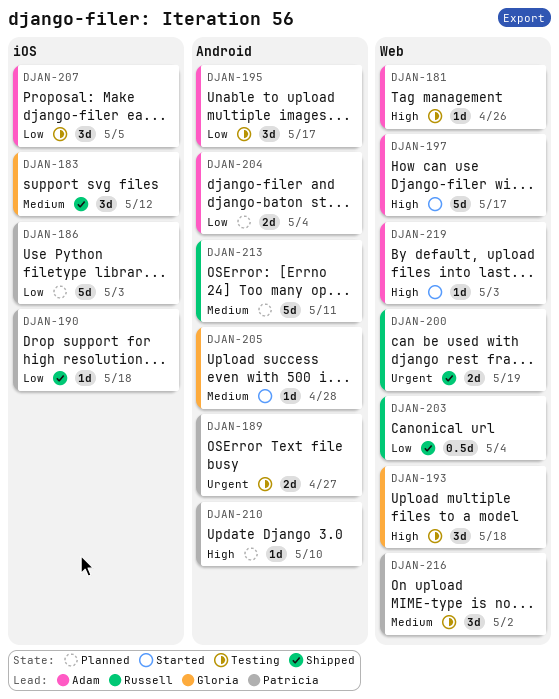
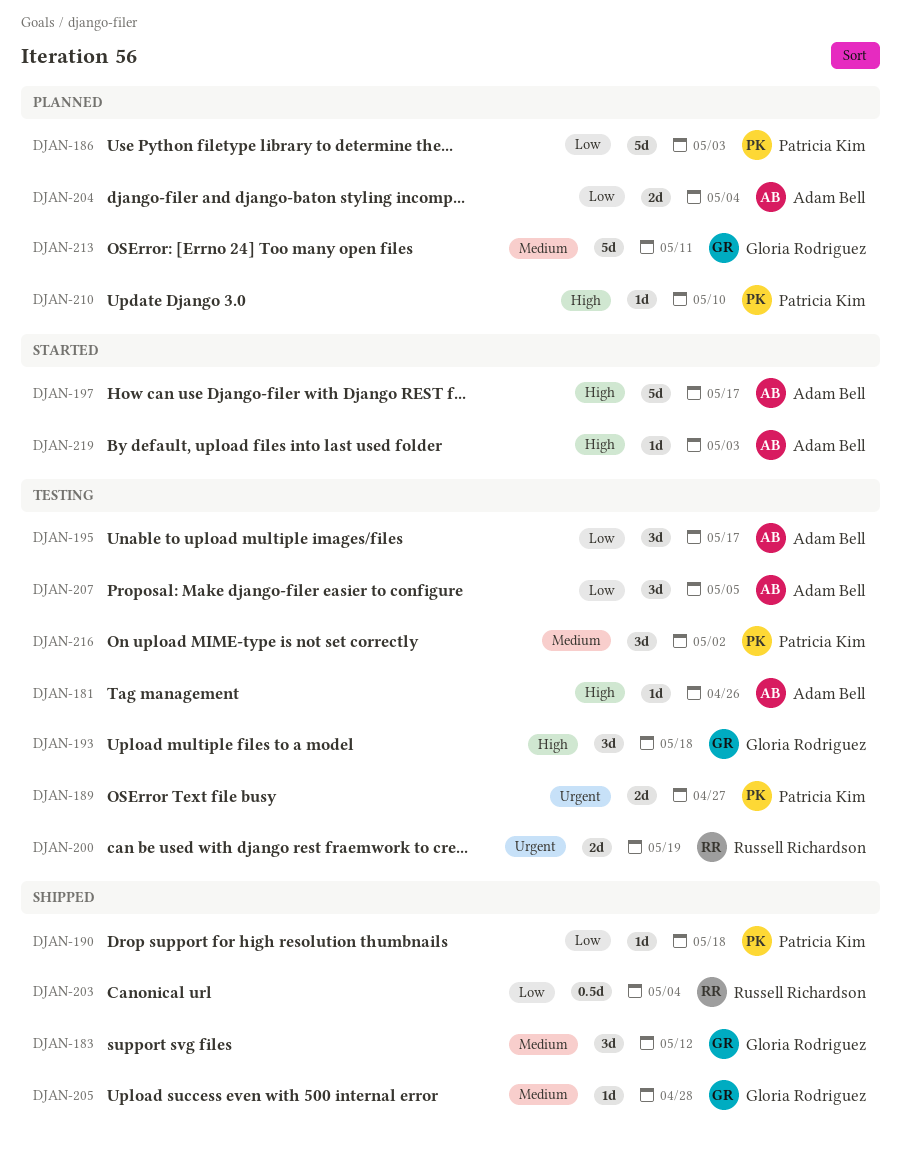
DJAN-200, status: Shipped -> Testing
DJAN-205, status: Started -> Shipped
DJAN-213, owner: Russell Richardson -> Gloria Rodriguez

